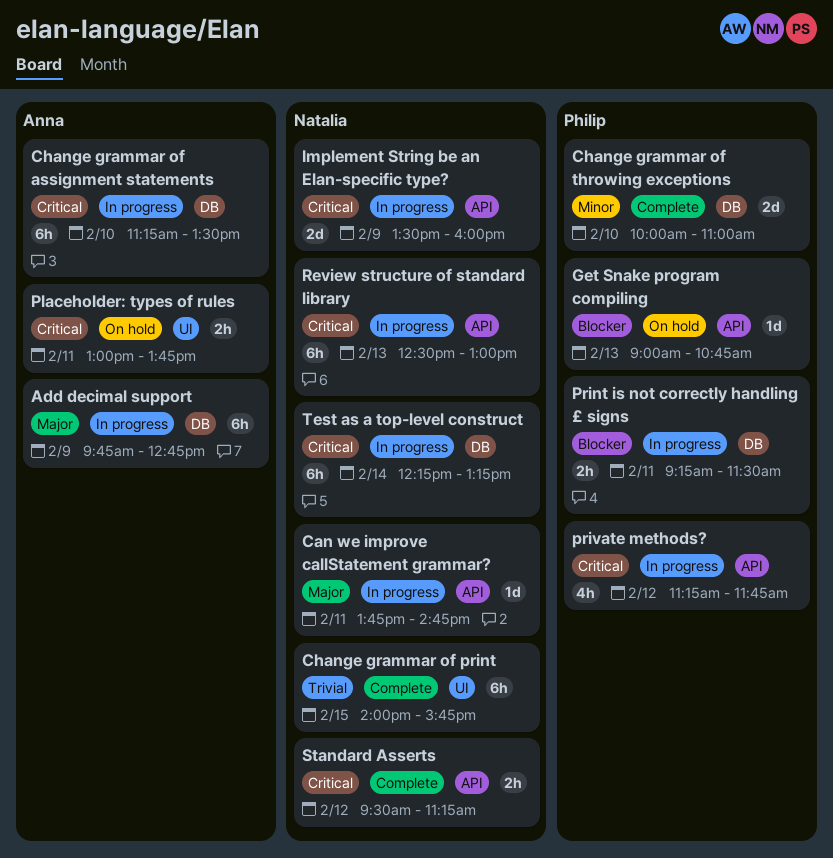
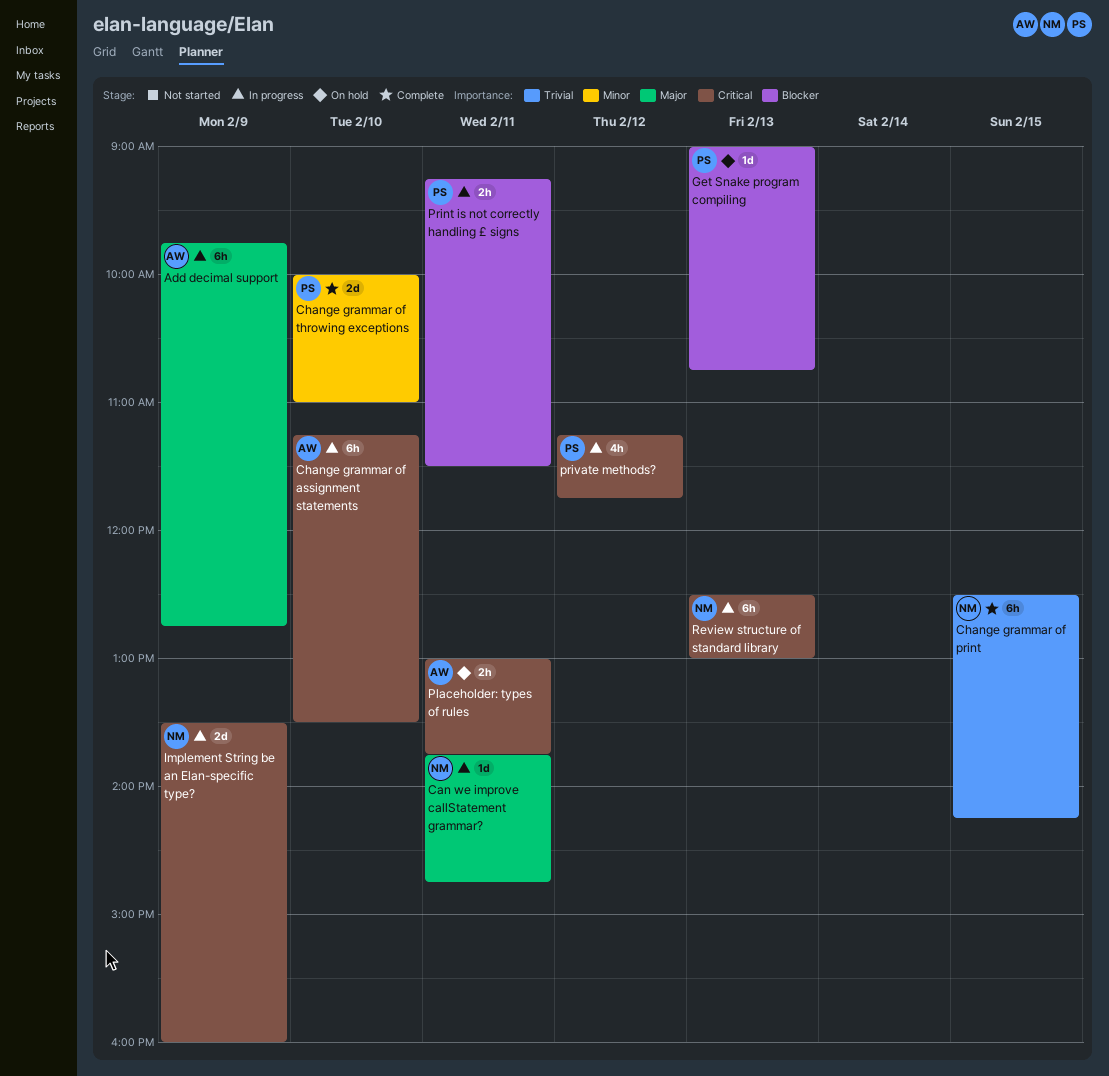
Change grammar of print, begins: 14:00 -> 12:30
Change grammar of print, ends: 15:45 -> 14:15
Standard Asserts: present -> none
Test as a top-level construct: present -> none

